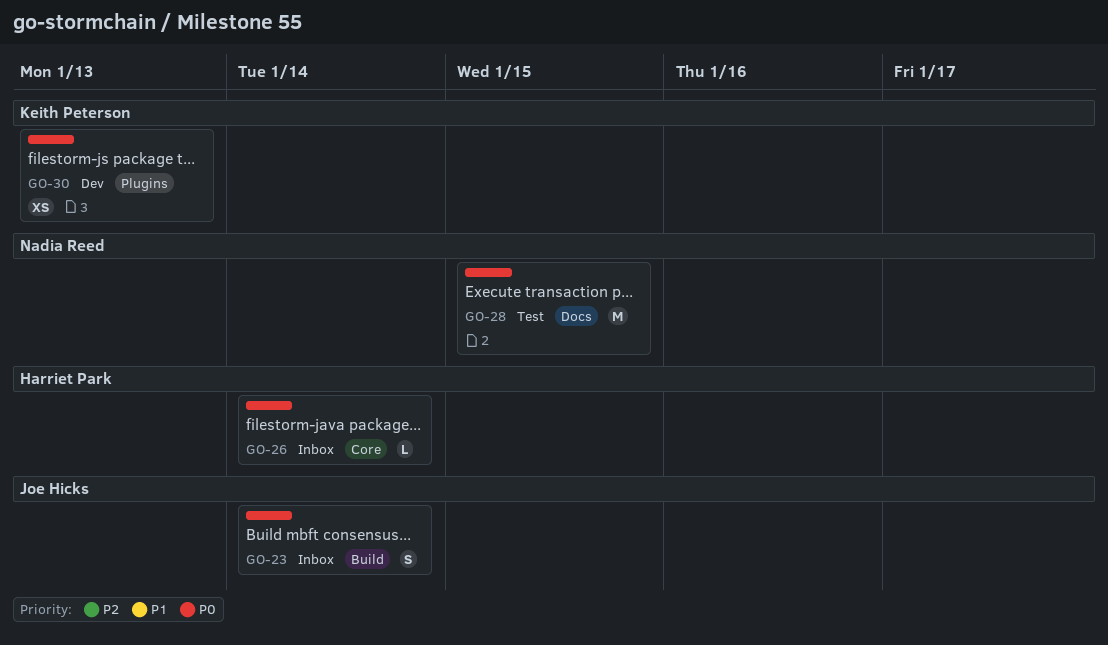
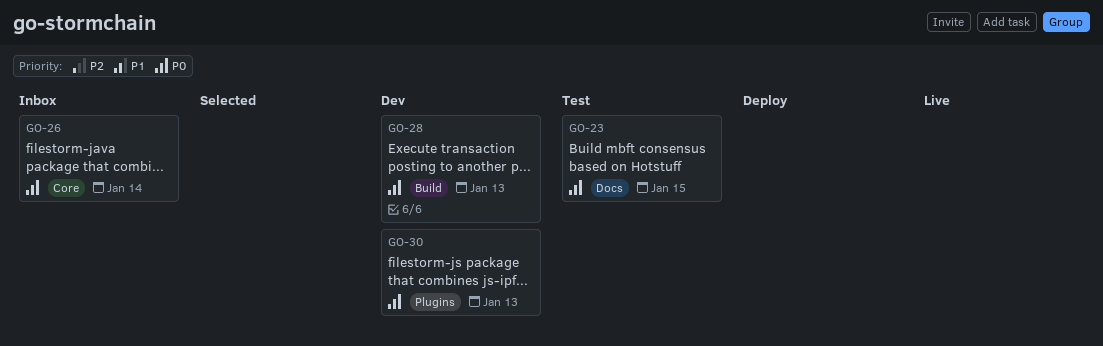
GO-23, status: Inbox -> Test
GO-23, label: Build -> Docs
GO-23, due: Jan 14 -> Jan 15
GO-28, status: Test -> Dev
GO-28, label: Docs -> Build
GO-28, due: Jan 15 -> Jan 13

